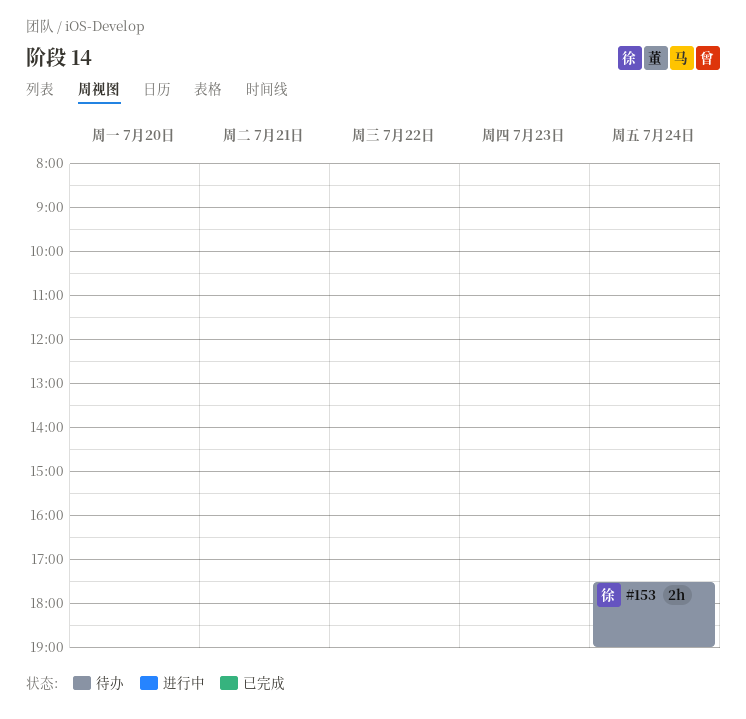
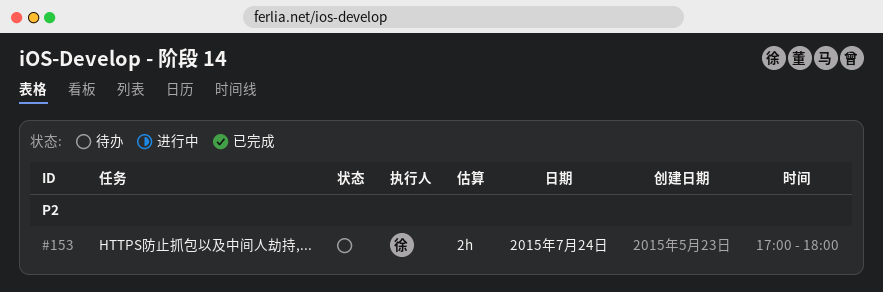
#153, begins: 17:30 -> 17:00
#153, ends: 19:00 -> 18:00

